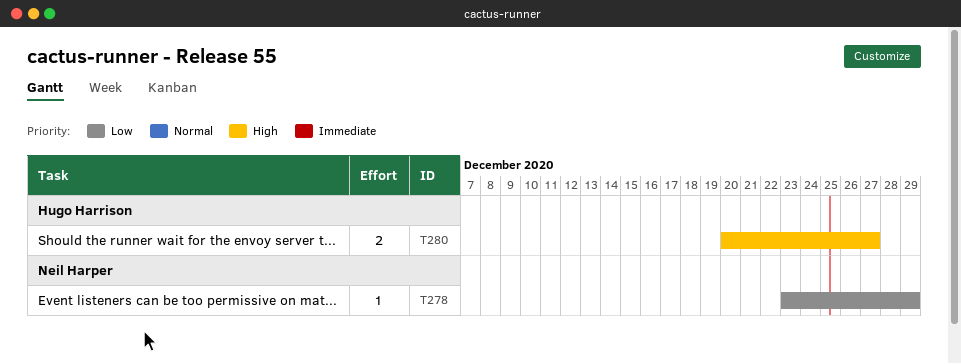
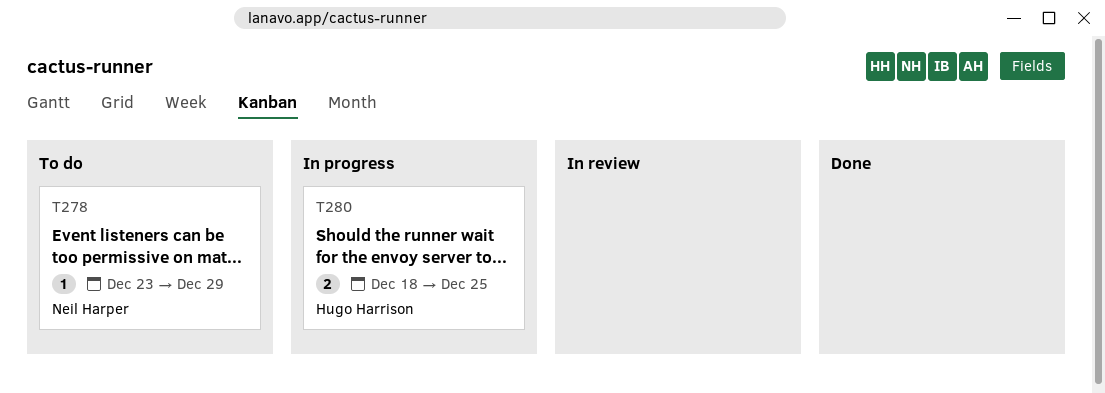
T280, start: Dec 20 -> Dec 18
T280, due: Dec 27 -> Dec 25

